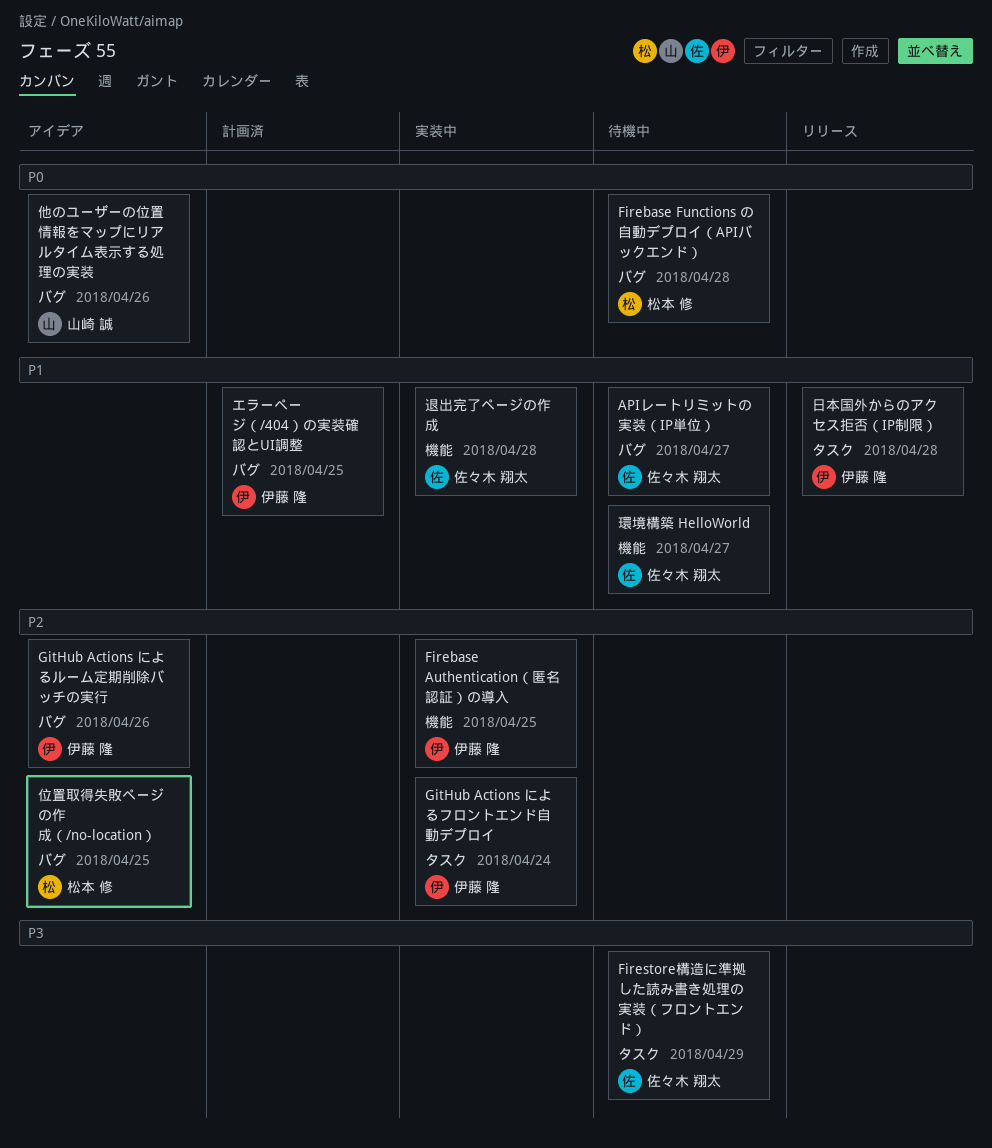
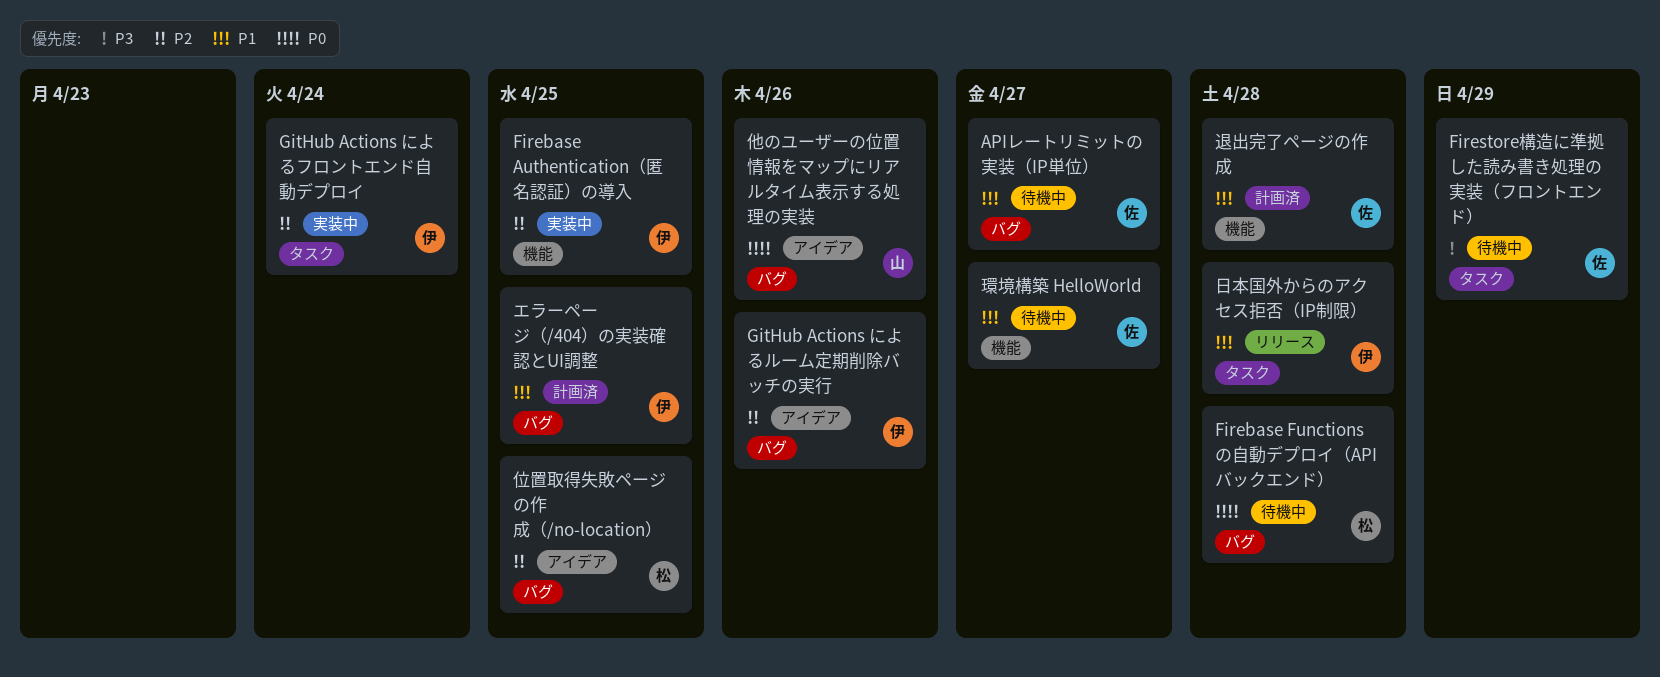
退出完了ページの作成, status: 実装中 -> 計画済

